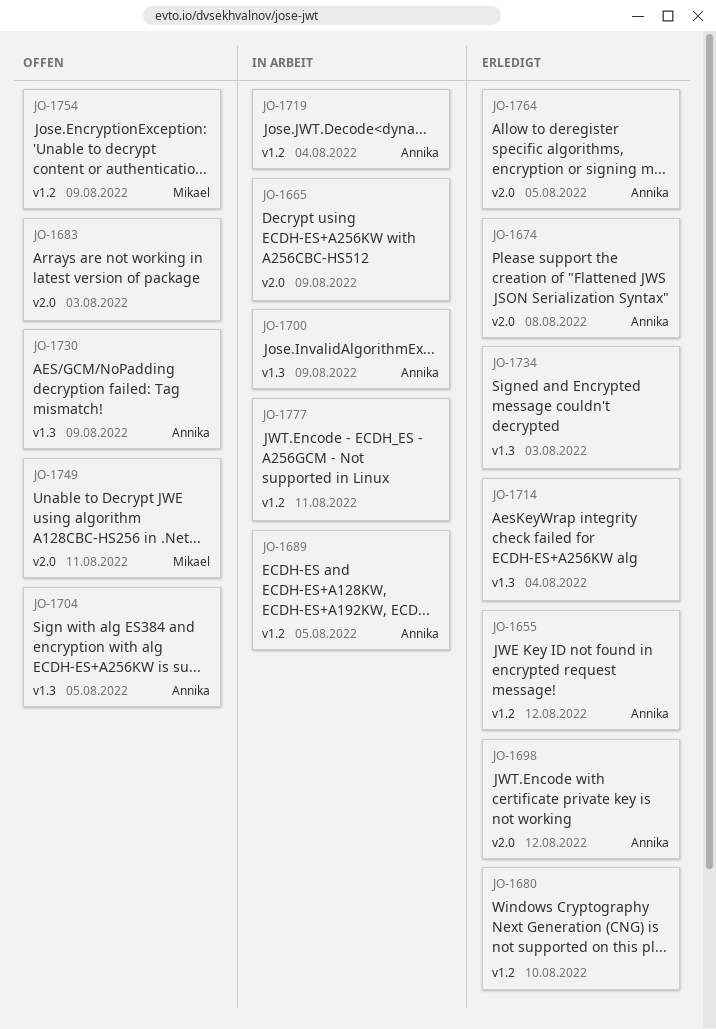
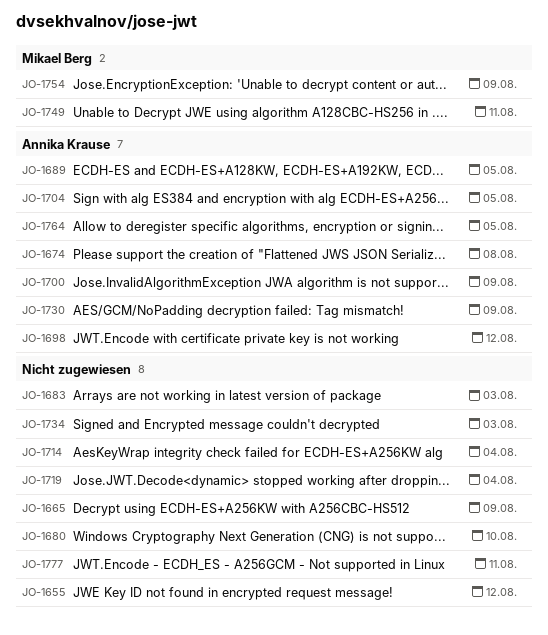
JO-1655, owner: Annika Krause -> none
JO-1719, owner: Annika Krause -> none

